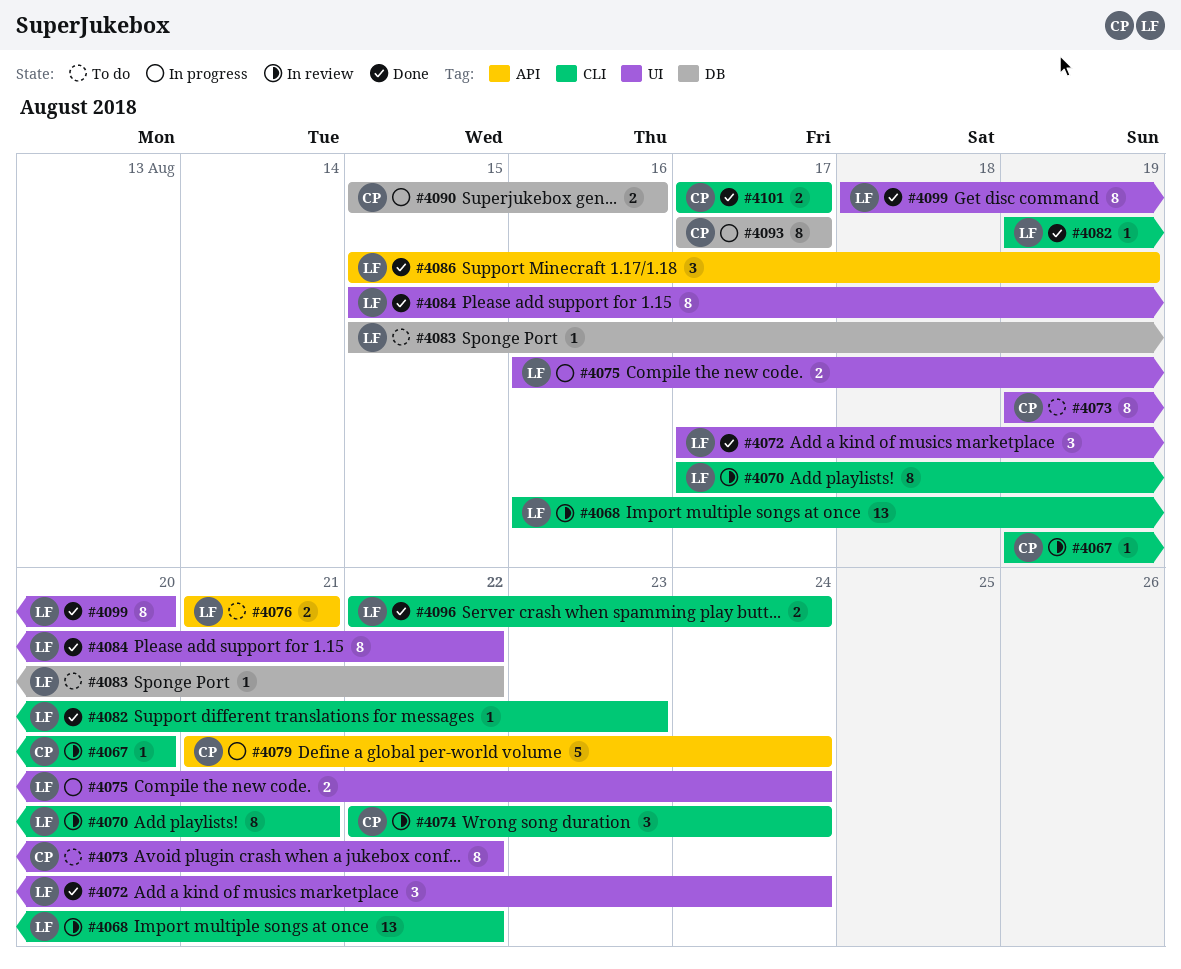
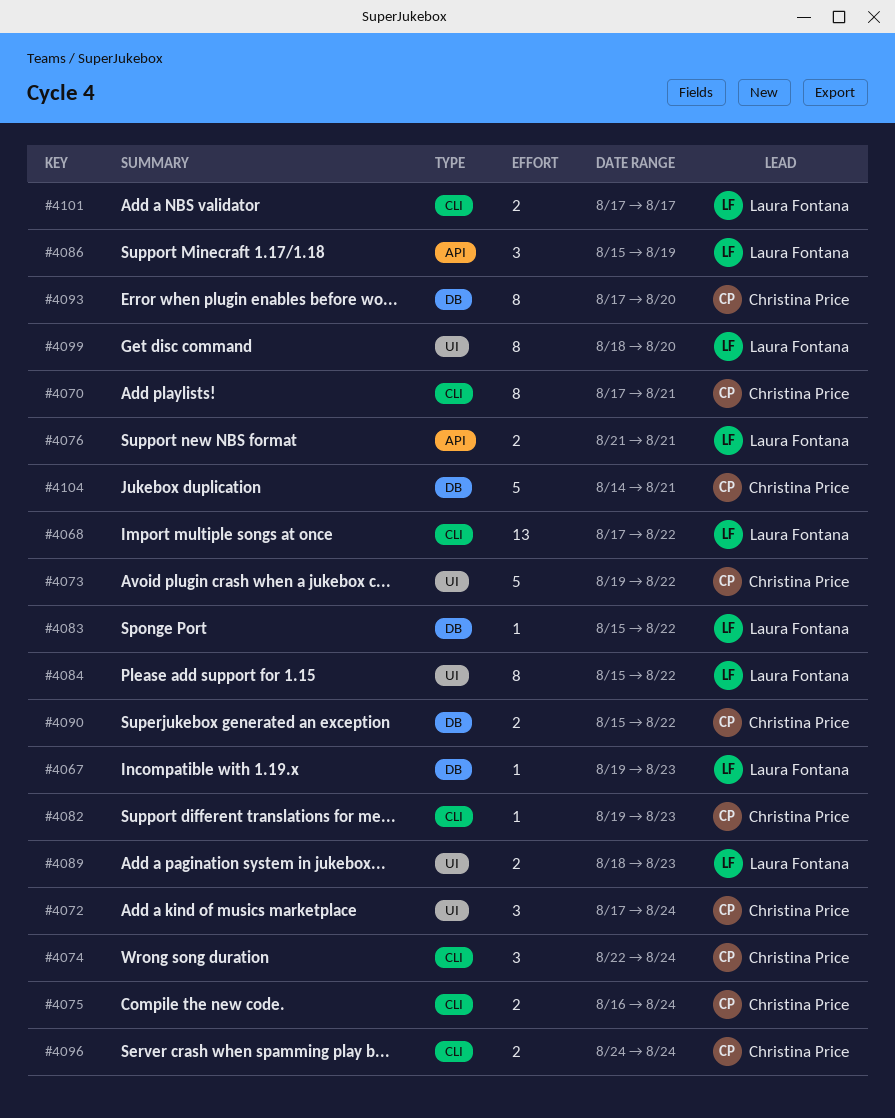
#4067, owner: Christina Price -> Laura Fontana
#4067, label: CLI -> DB
#4067, due: Aug 20 -> Aug 23
#4068, start: Aug 16 -> Aug 17
#4070, owner: Laura Fontana -> Christina Price
#4072, owner: Laura Fontana -> Christina Price
#4073, estimate: 8 -> 5
#4075, owner: Laura Fontana -> Christina Price
#4075, label: UI -> CLI
#4079: present -> none
#4082, owner: Laura Fontana -> Christina Price
#4089: none -> present
#4090, due: Aug 16 -> Aug 22
#4093, due: Aug 17 -> Aug 20
#4096, owner: Laura Fontana -> Christina Price
#4096, start: Aug 22 -> Aug 24
#4101, owner: Christina Price -> Laura Fontana
#4104: none -> present

